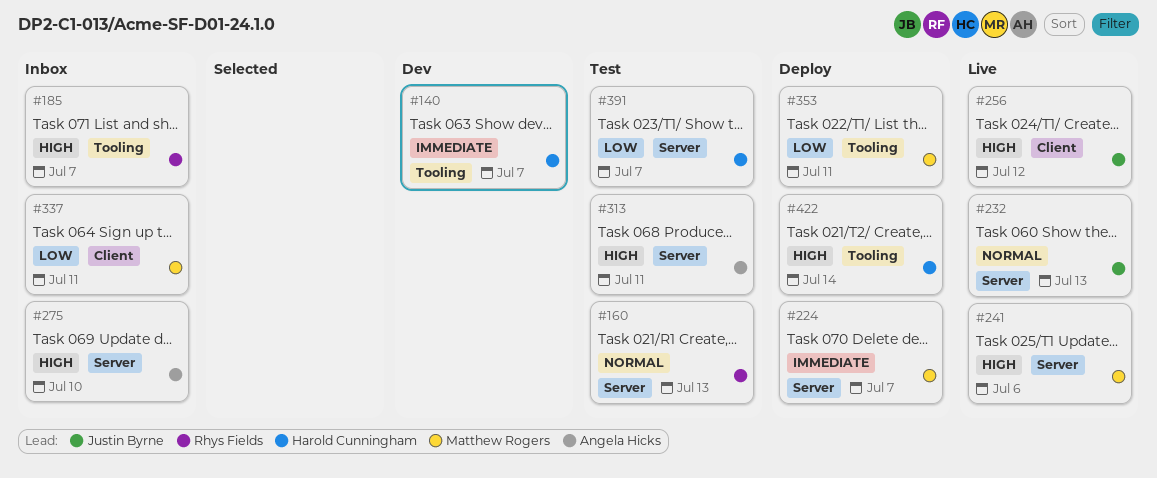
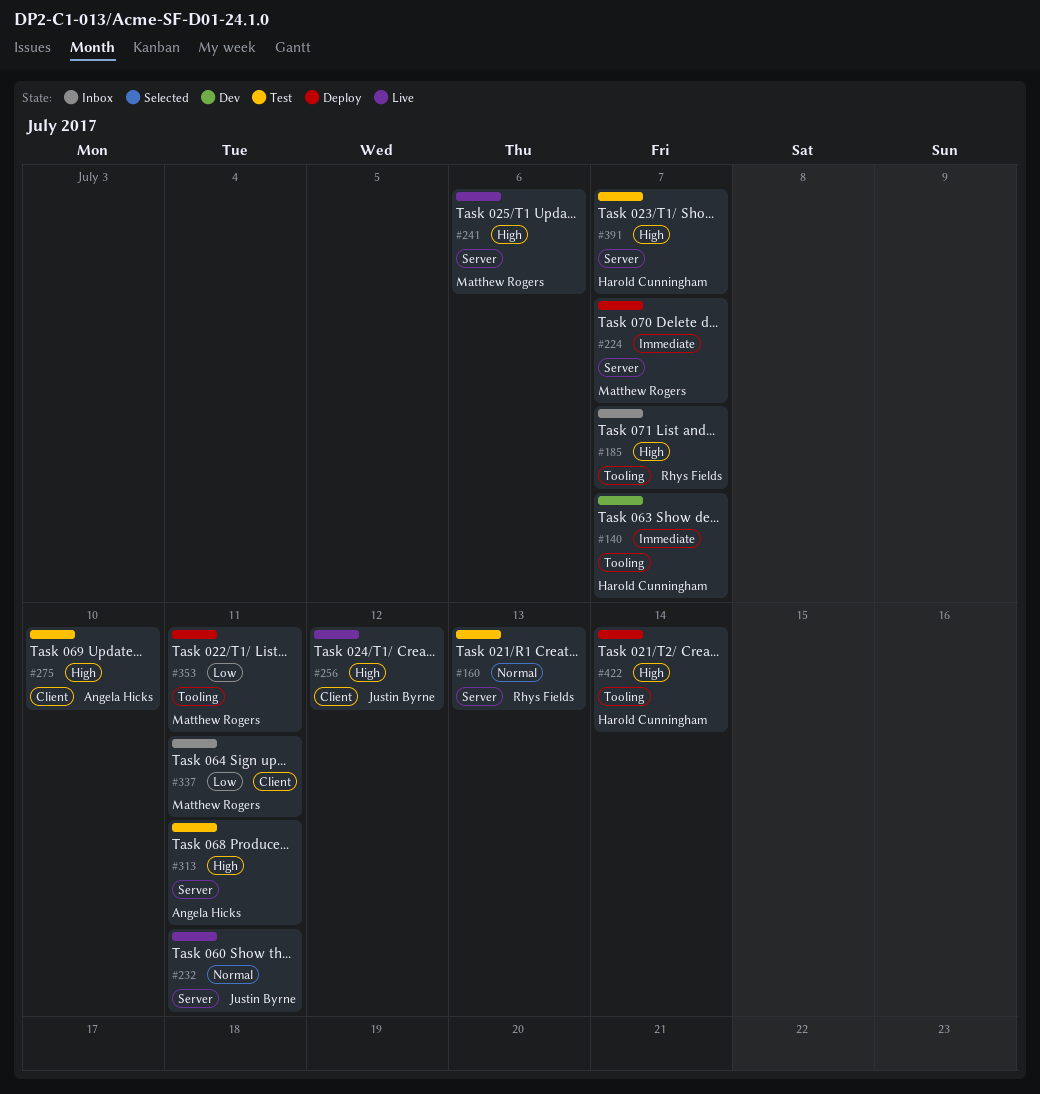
#232, due: Jul 13 -> Jul 11
#275, status: Inbox -> Test
#275, label: Server -> Client
#391, priority: Low -> High

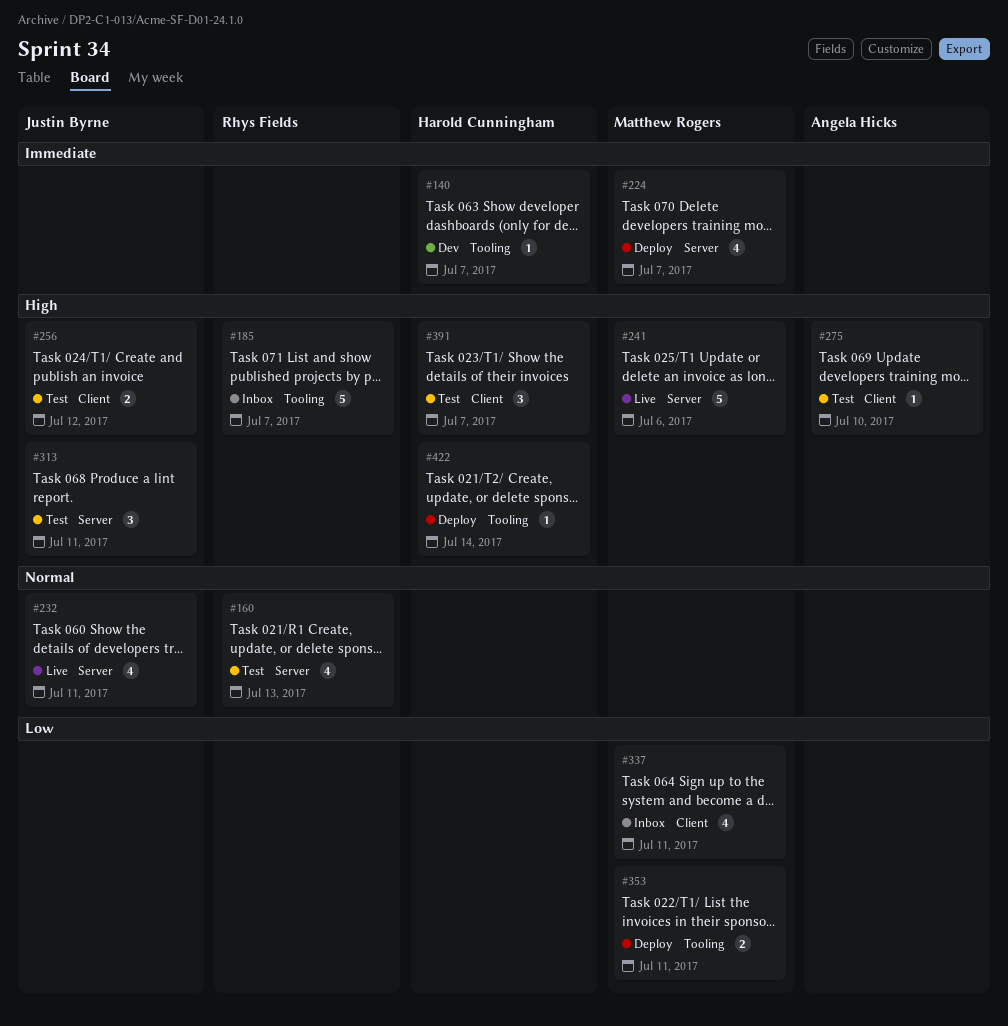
#256, status: Live -> Test
#313, owner: Angela Hicks -> Justin Byrne
#391, label: Server -> Client

